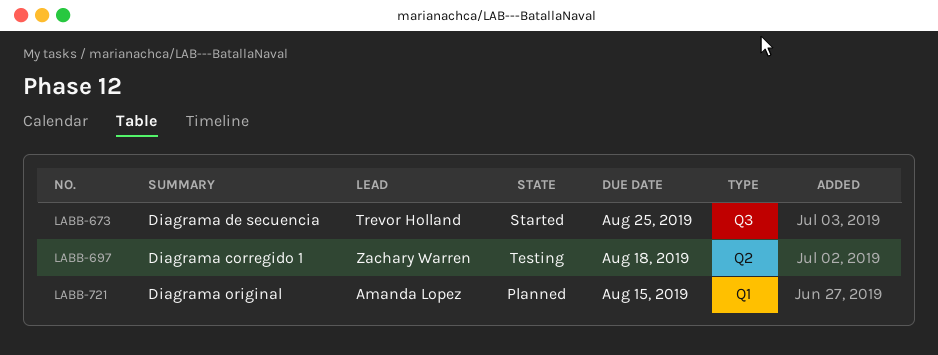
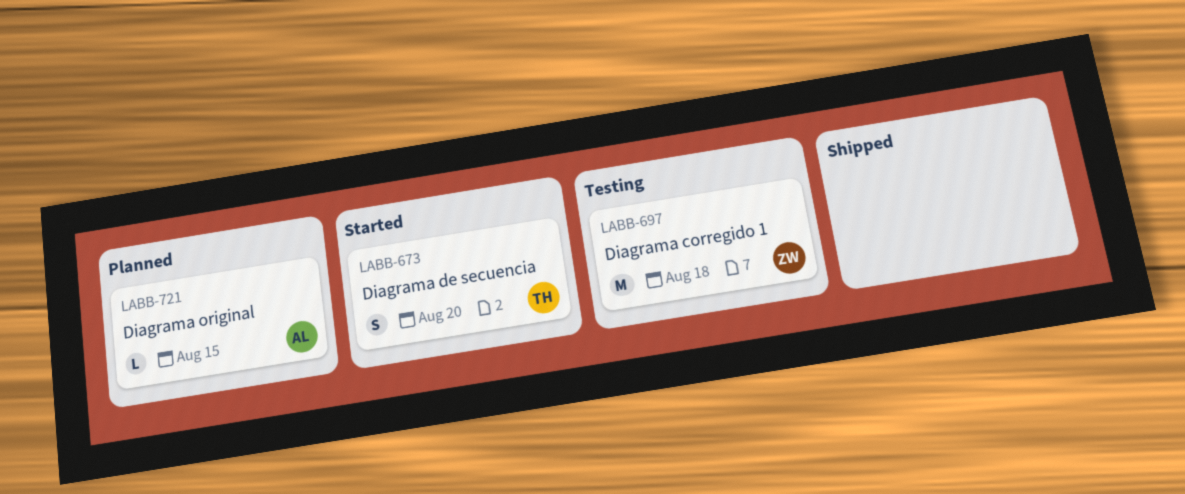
LABB-673, due: Aug 25 -> Aug 20

